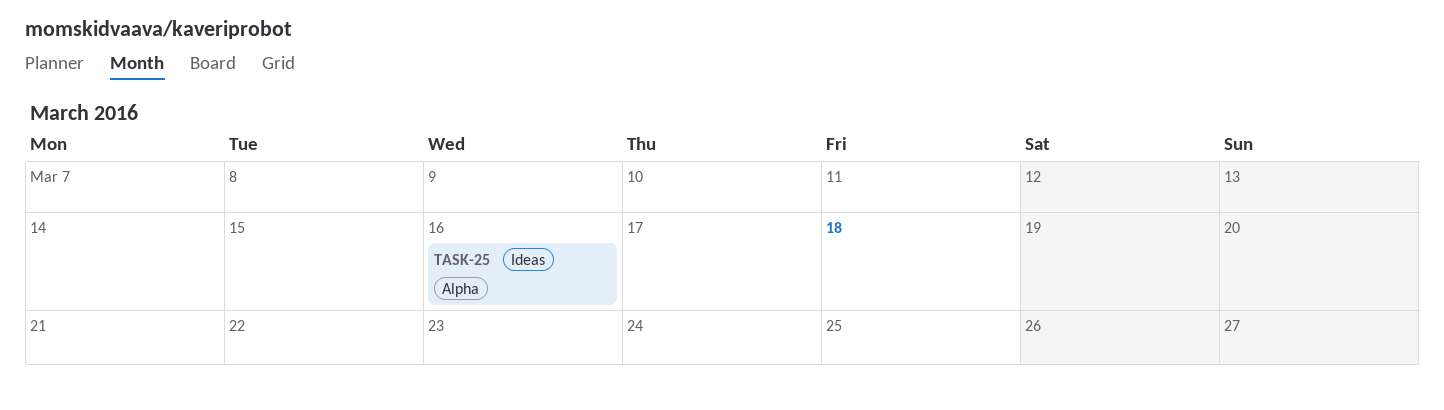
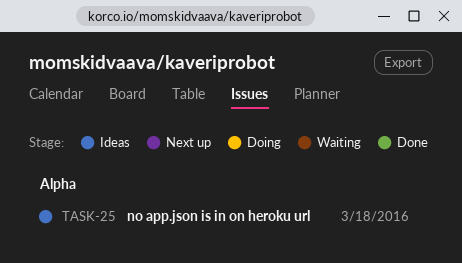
TASK-25, due: Mar 16 -> Mar 18

